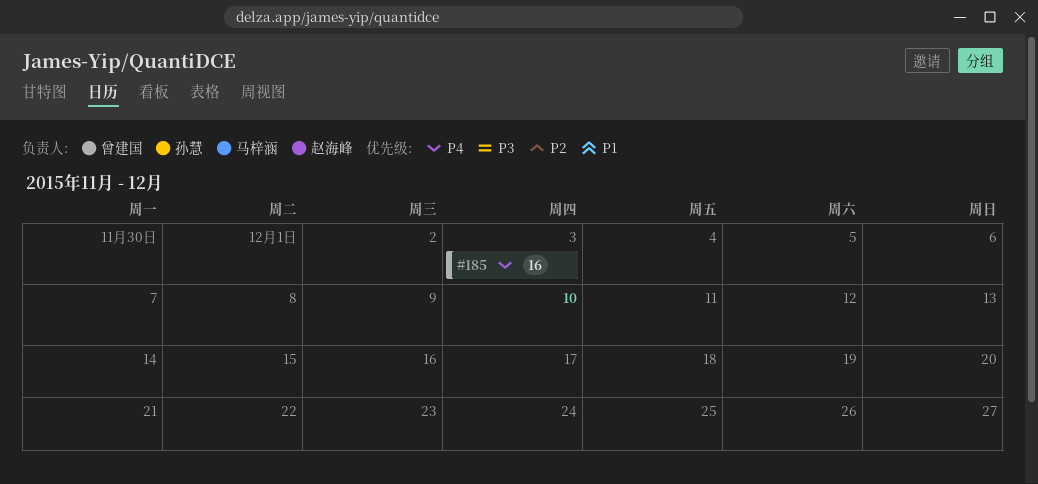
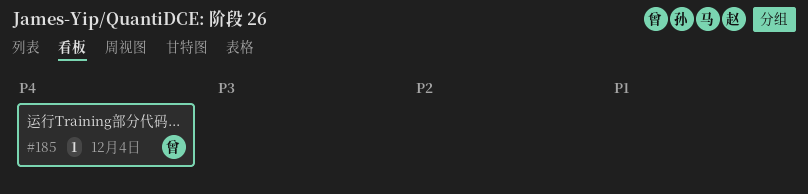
#185, estimate: 16 -> 1
#185, due: Dec 3 -> Dec 4

